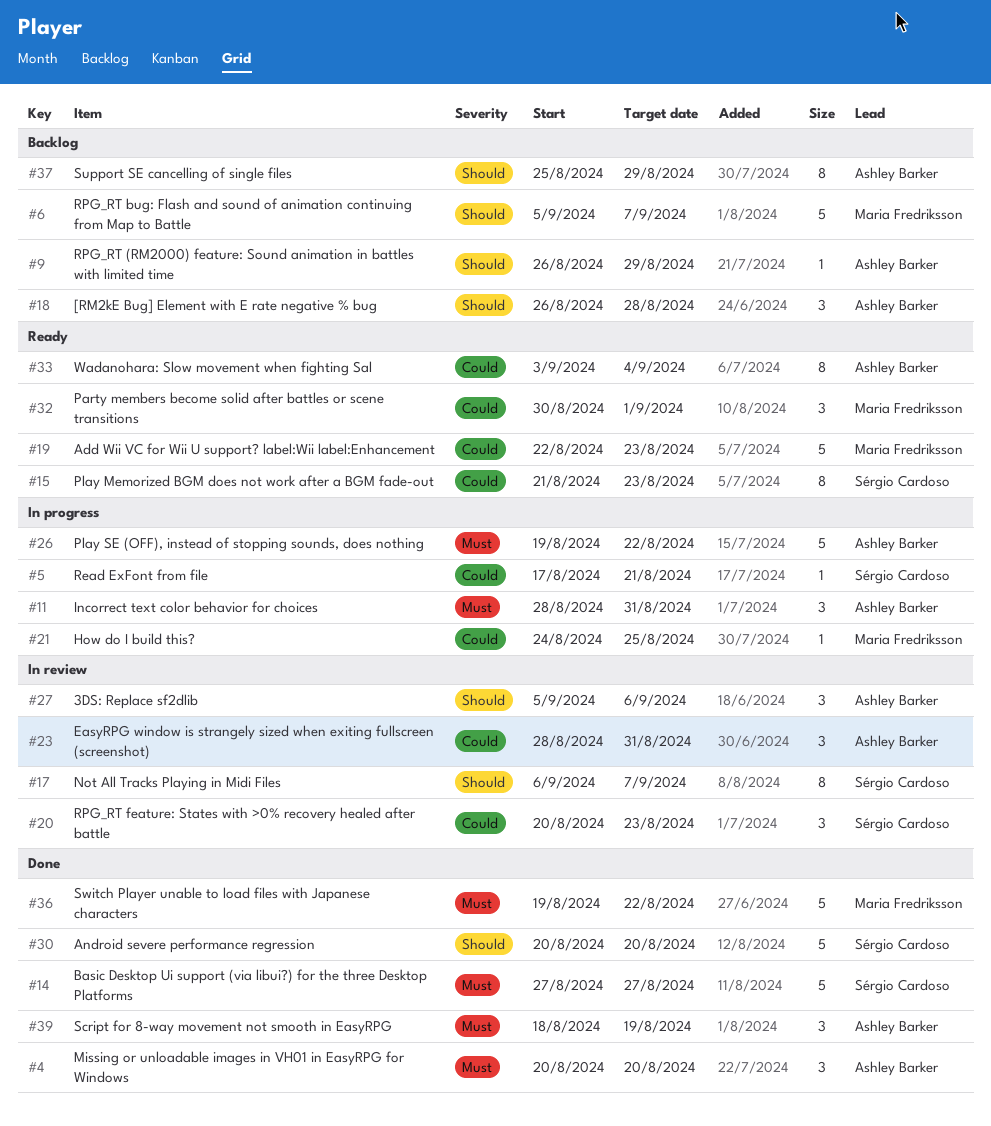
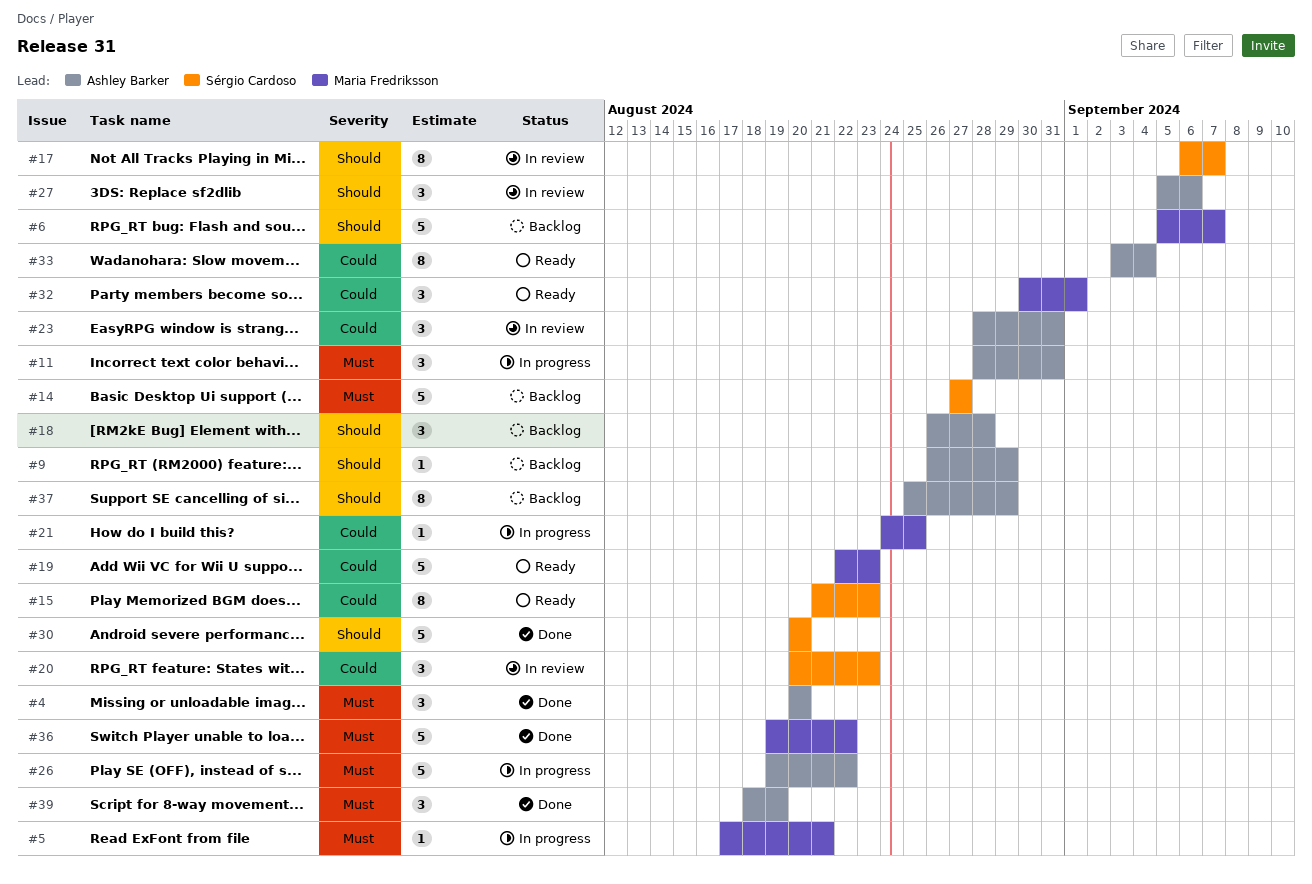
#5, owner: Sérgio Cardoso -> Maria Fredriksson
#5, priority: Could -> Must
#14, status: Done -> Backlog

